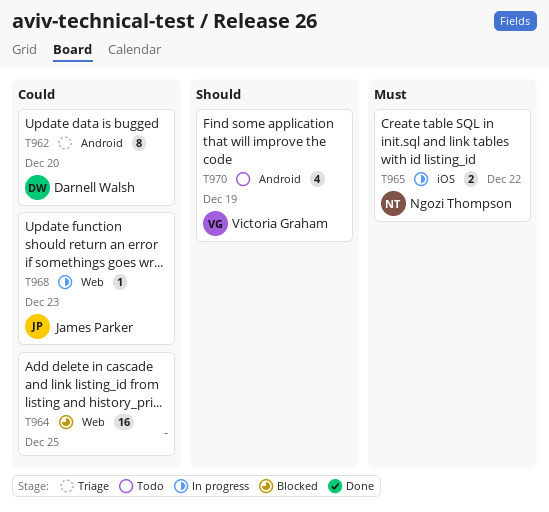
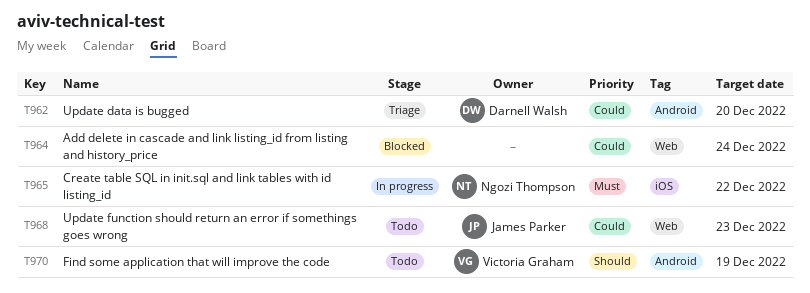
T964, due: Dec 25 -> Dec 24
T968, status: In progress -> Todo

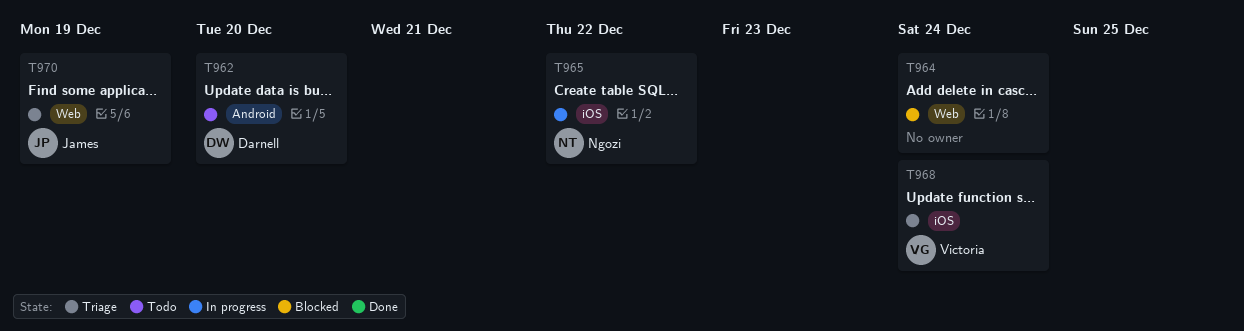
T962, status: Triage -> Todo
T968, status: Todo -> Triage
T968, owner: James Parker -> Victoria Graham
T968, label: Web -> iOS
T968, due: Dec 23 -> Dec 24
T970, status: Todo -> Triage
T970, owner: Victoria Graham -> James Parker
T970, label: Android -> Web

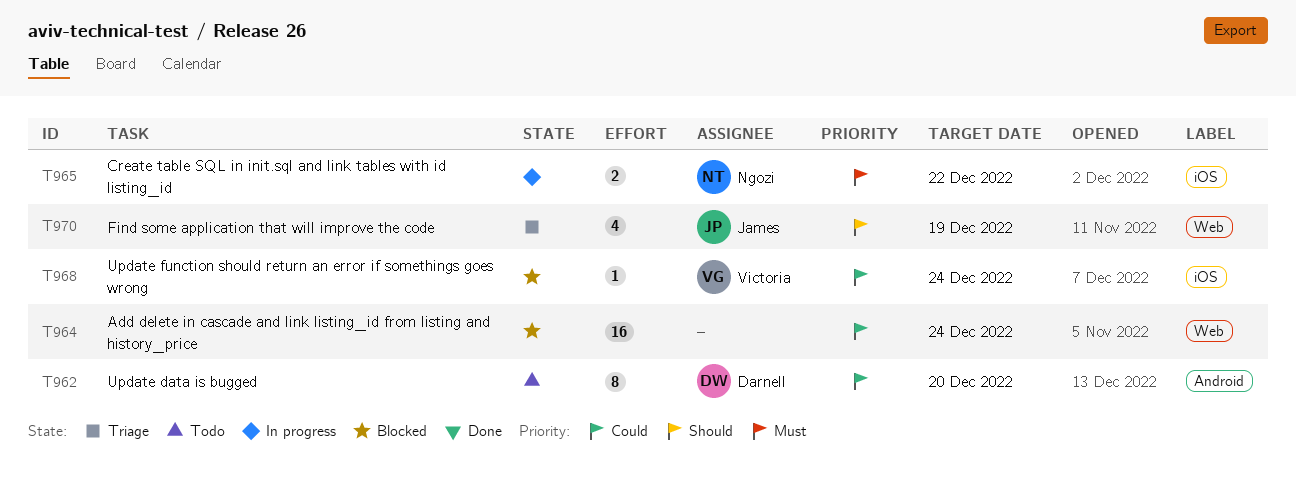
T968, status: Triage -> Blocked

